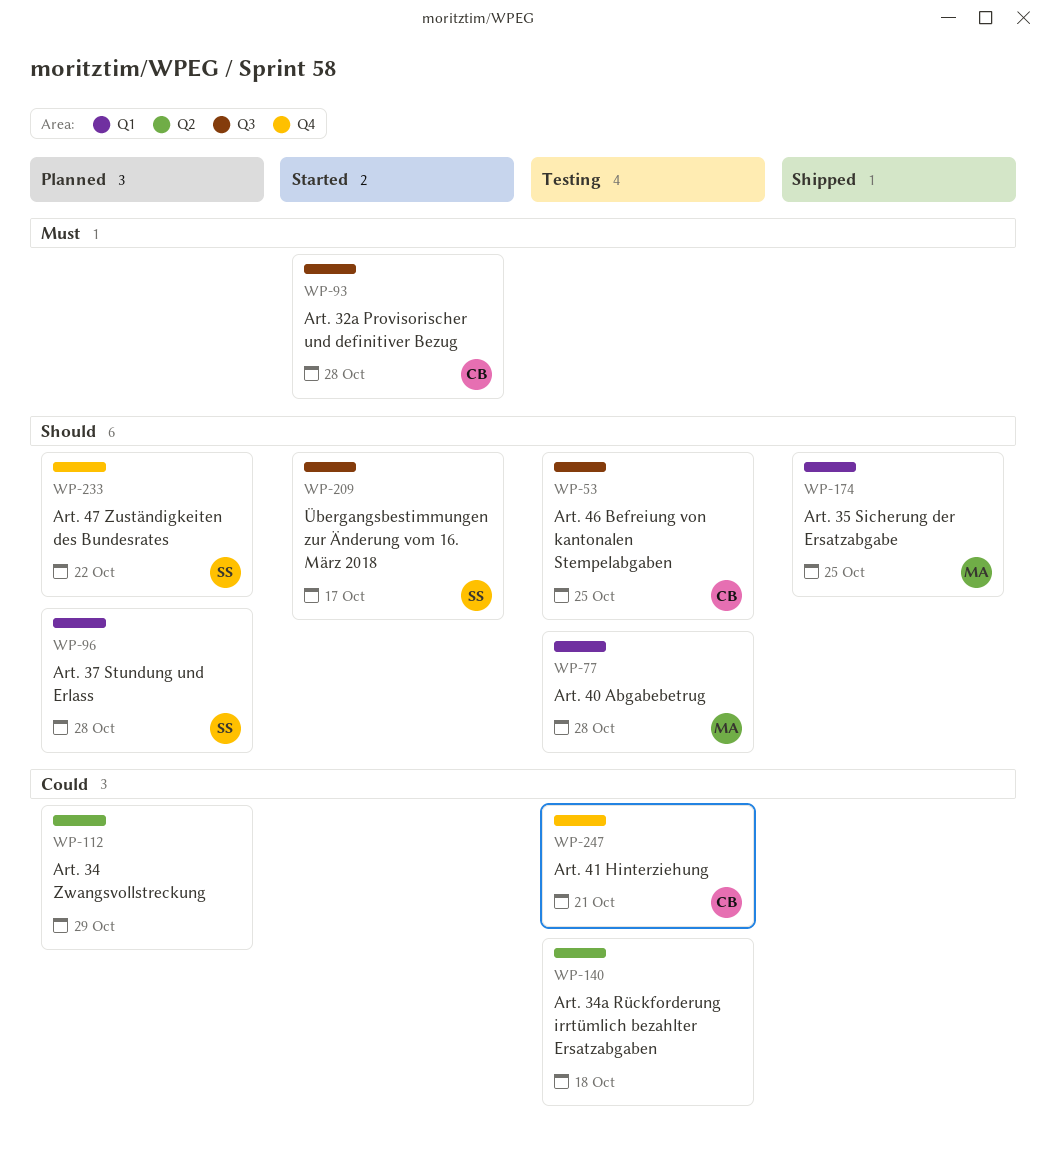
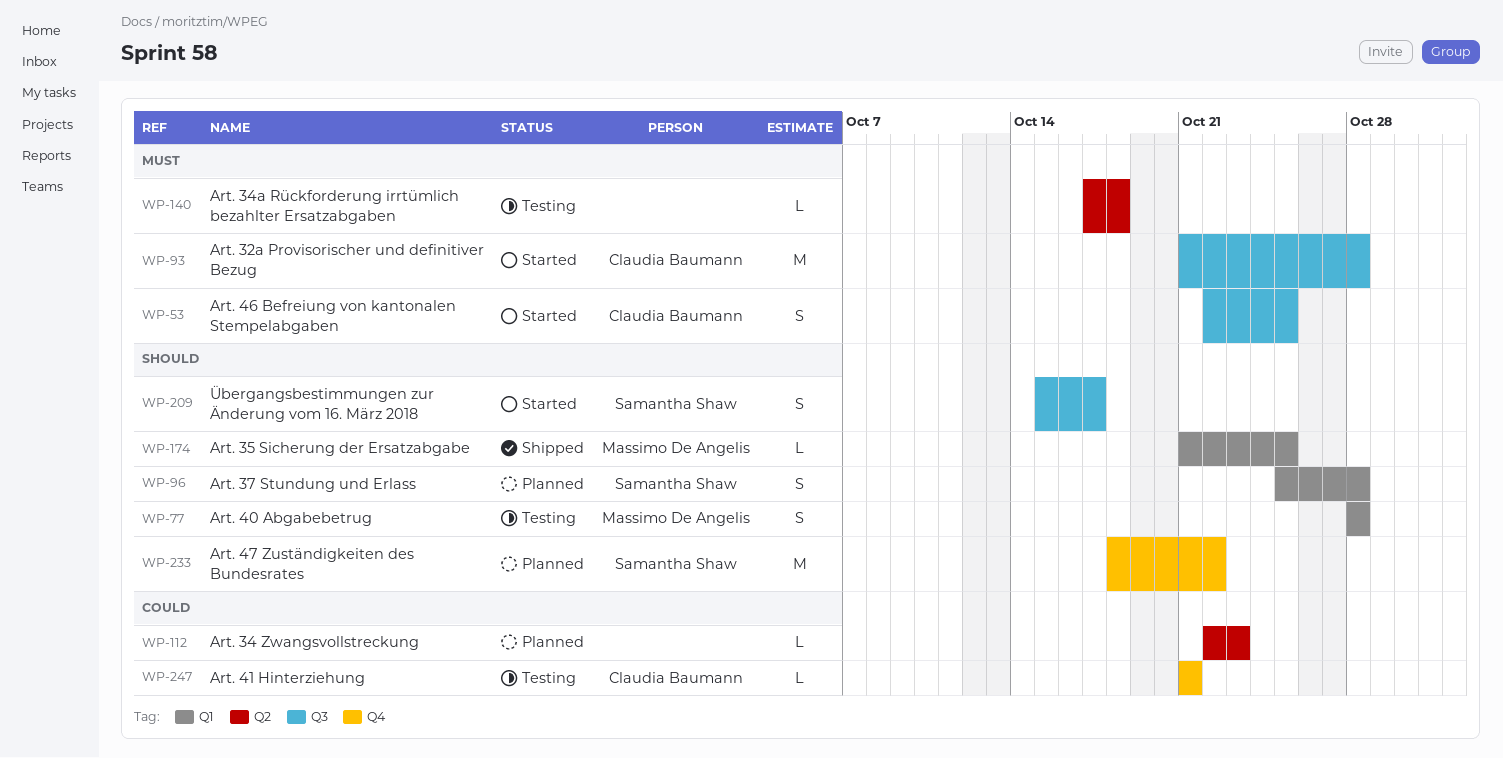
WP-53, status: Testing -> Started
WP-53, priority: Should -> Must
WP-112, due: Oct 29 -> Oct 23
WP-140, priority: Could -> Must

